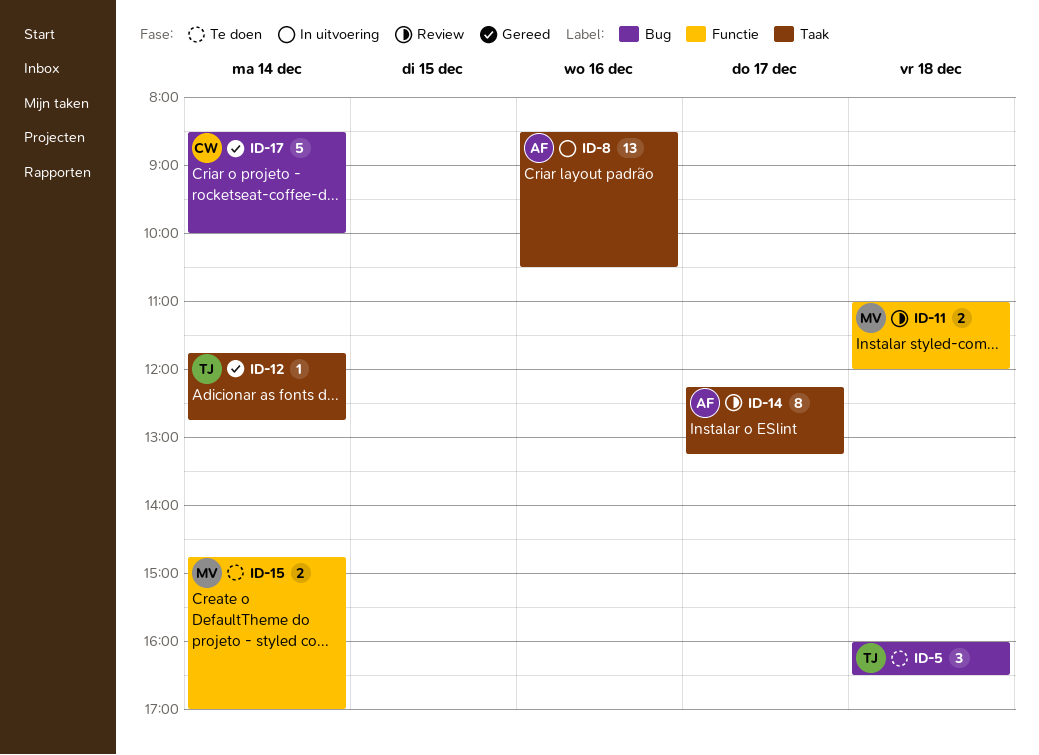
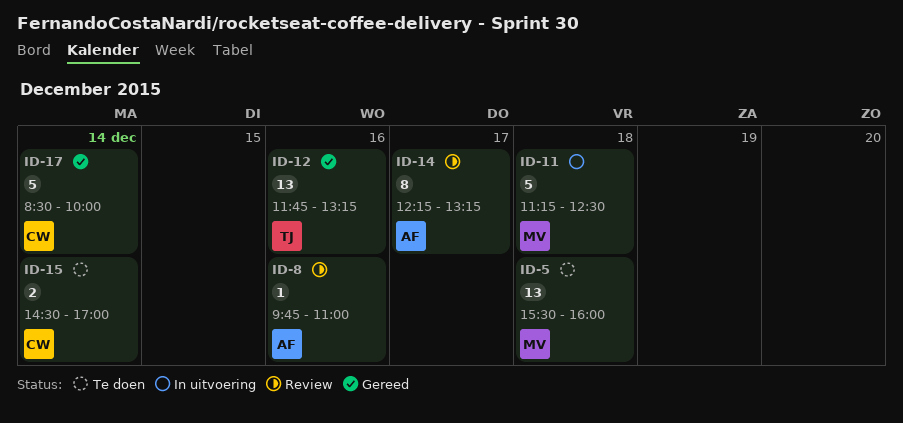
ID-5, owner: TJ -> MV
ID-5, estimate: 3 -> 13
ID-5, begins: 16:00 -> 15:30
ID-5, ends: 16:30 -> 16:00
ID-8, status: In uitvoering -> Review
ID-8, estimate: 13 -> 1
ID-8, begins: 08:30 -> 09:45
ID-8, ends: 10:30 -> 11:00
ID-11, status: Review -> In uitvoering
ID-11, estimate: 2 -> 5
ID-11, begins: 11:00 -> 11:15
ID-11, ends: 12:00 -> 12:30
ID-12, estimate: 1 -> 13
ID-12, day: Dec 14 -> Dec 16
ID-12, ends: 12:45 -> 13:15
ID-15, owner: MV -> CW
ID-15, begins: 14:45 -> 14:30

